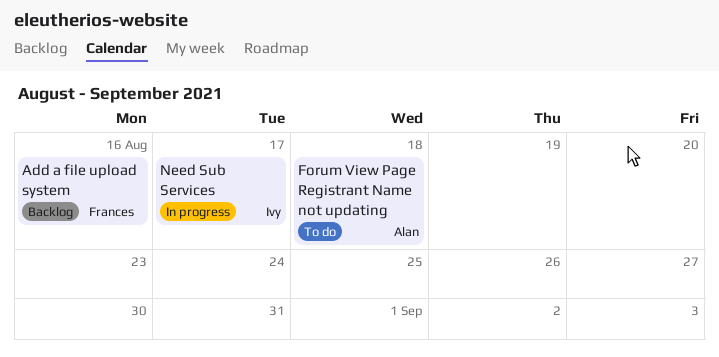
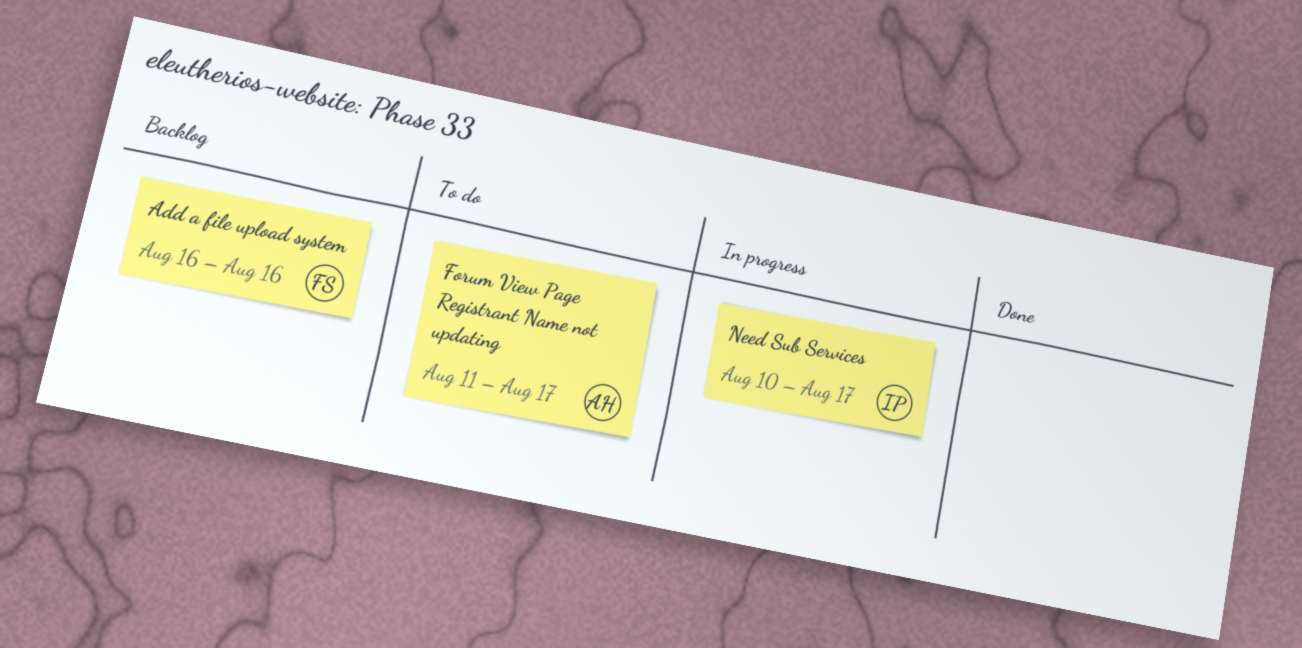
Forum View Page Registrant Name not updating, due: Aug 18 -> Aug 17

